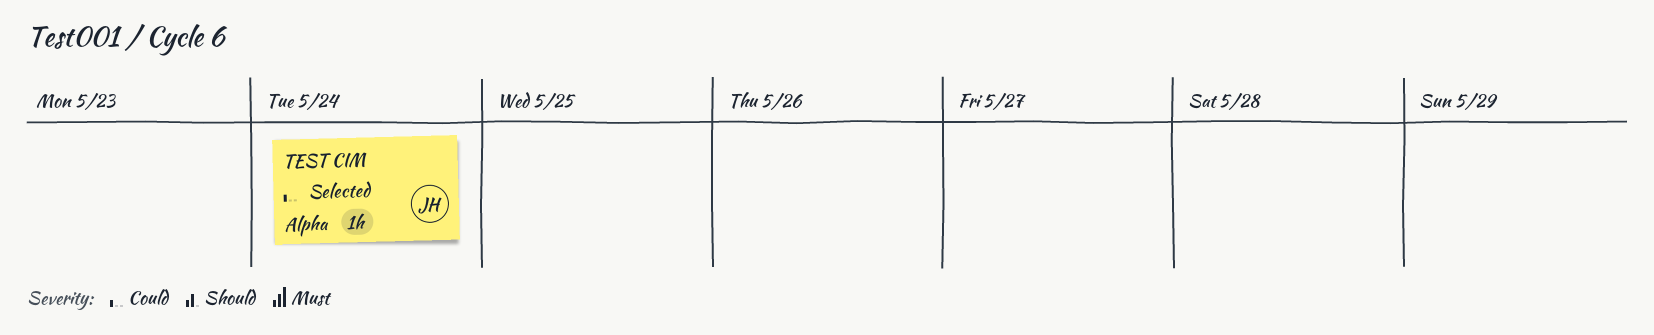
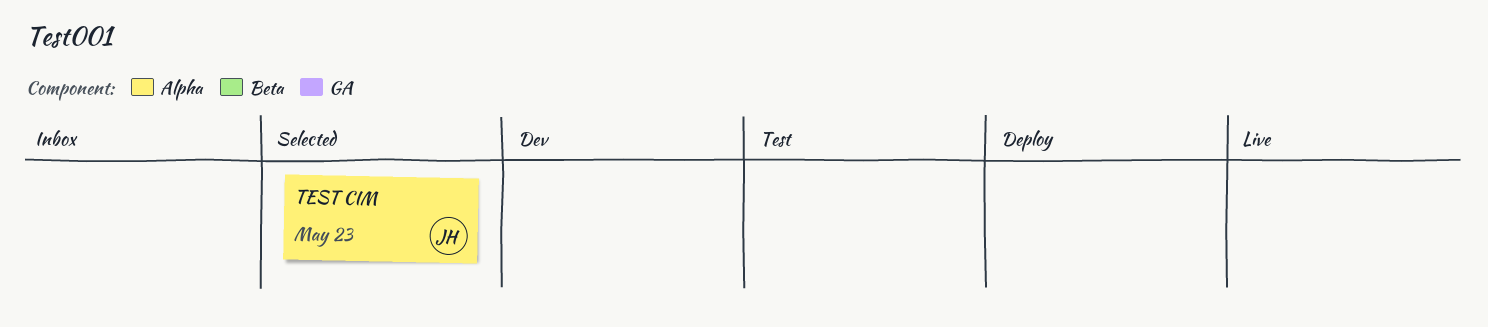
TEST CIM, due: May 24 -> May 23

